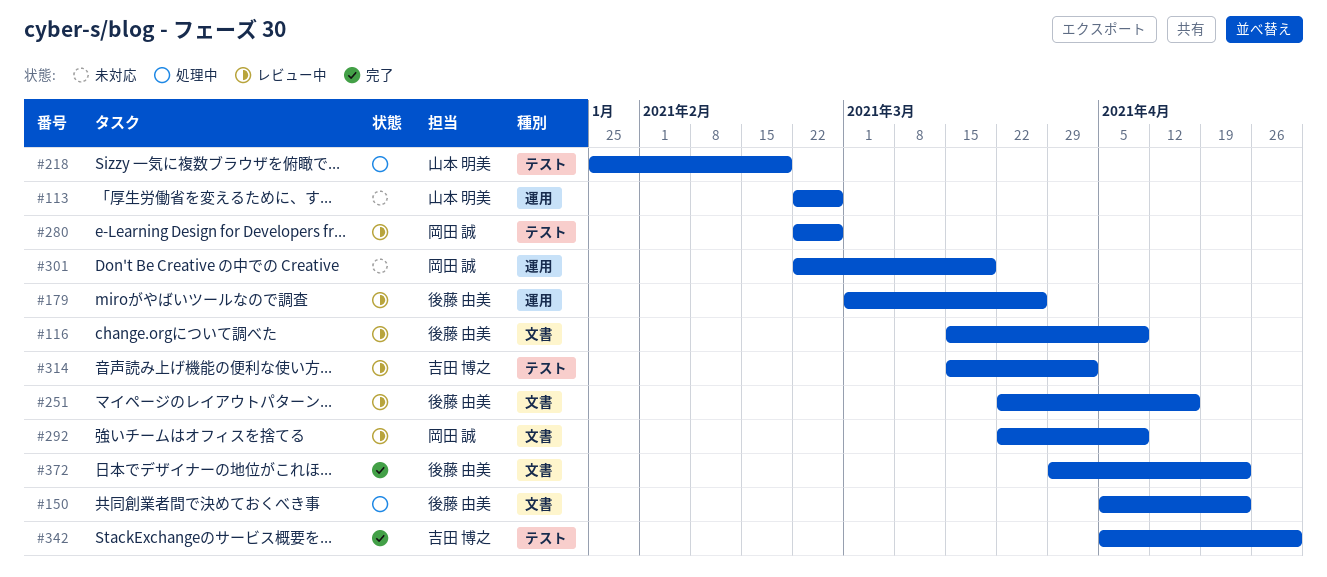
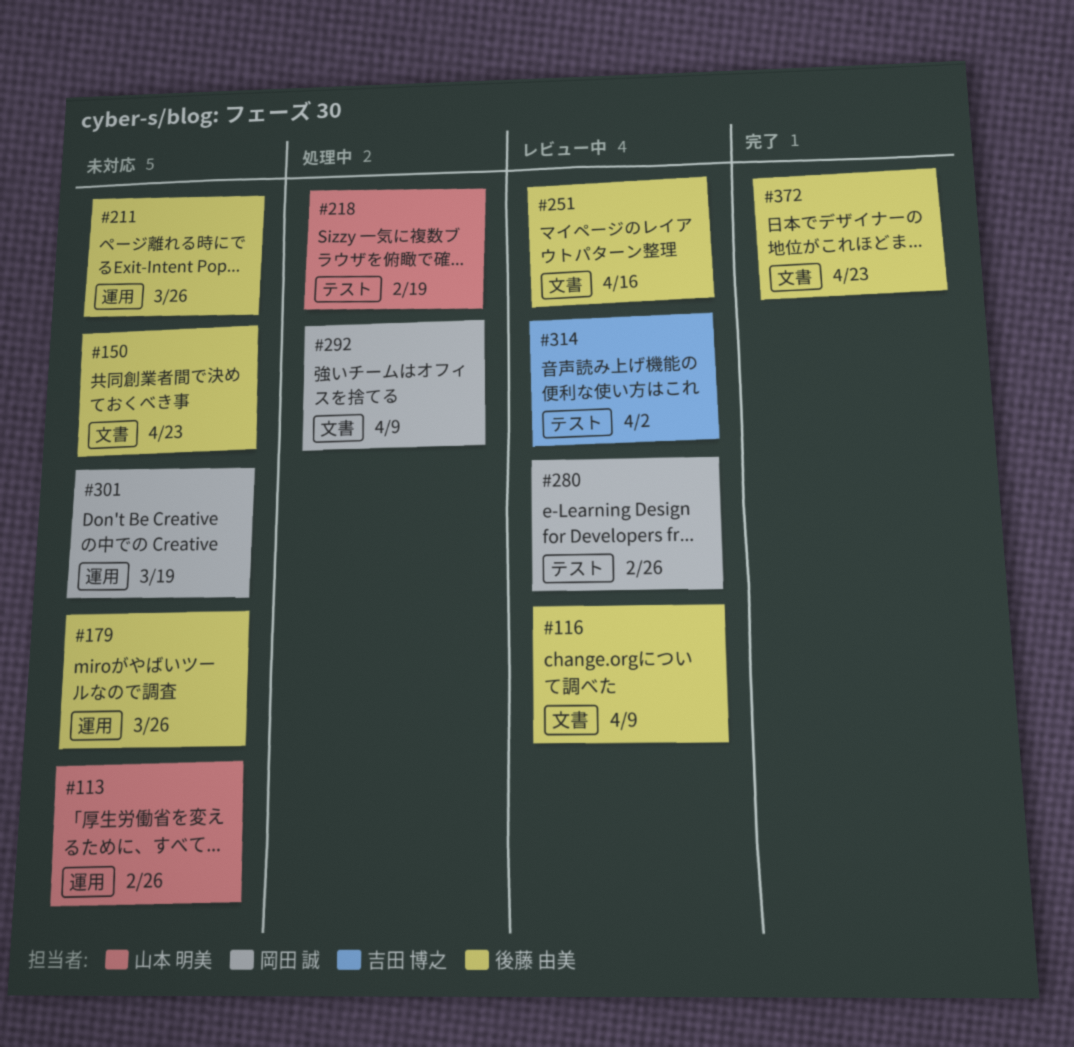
#150, status: 処理中 -> 未対応
#179, status: レビュー中 -> 未対応
#211: none -> present
#292, status: レビュー中 -> 処理中
#342: present -> none

